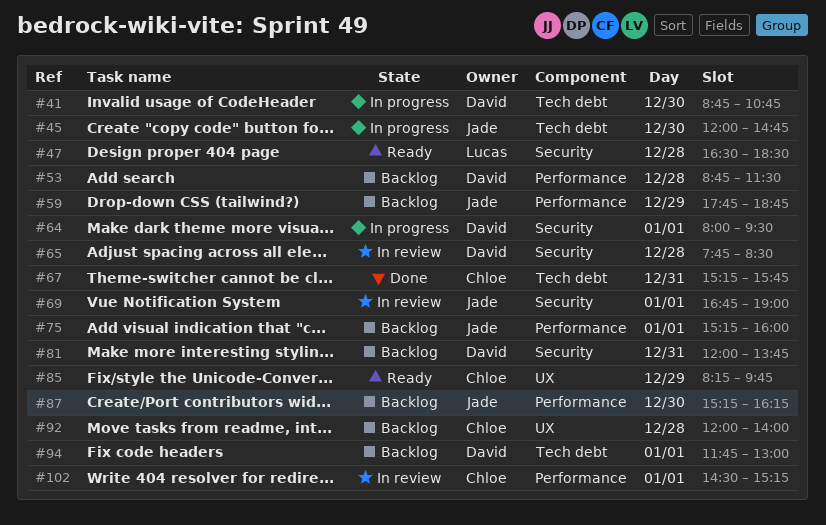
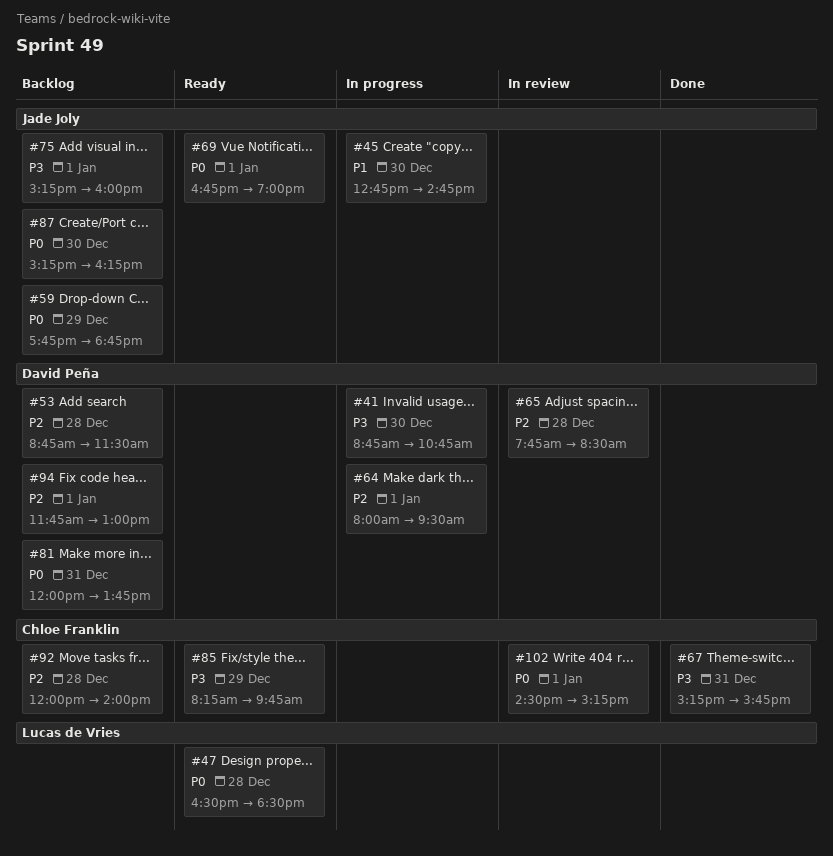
#45, begins: 12:00 -> 12:45
#69, status: In review -> Ready

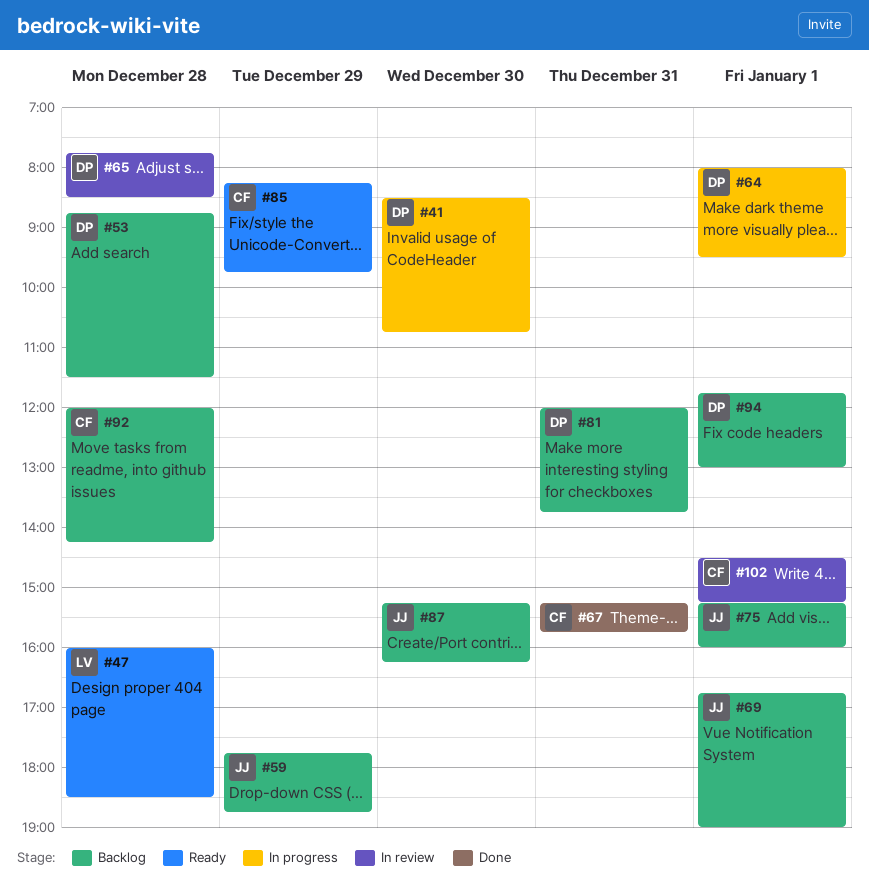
#41, begins: 08:45 -> 08:30
#45: present -> none
#47, begins: 16:30 -> 16:00
#69, status: Ready -> Backlog
#92, ends: 14:00 -> 14:15

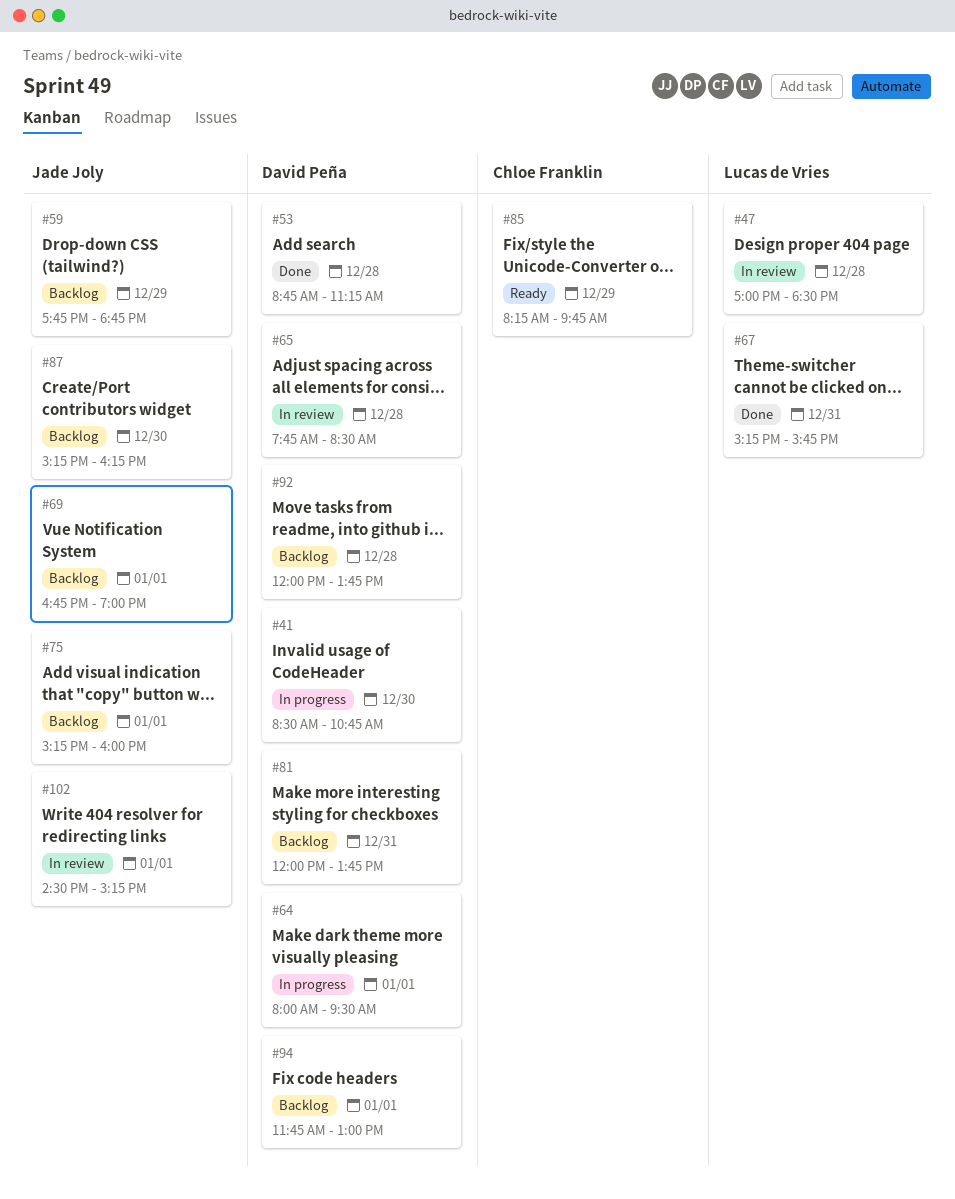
#47, status: Ready -> In review
#47, begins: 16:00 -> 17:00
#53, status: Backlog -> Done
#53, ends: 11:30 -> 11:15
#67, owner: Chloe Franklin -> Lucas de Vries
#92, owner: Chloe Franklin -> David Peña
#92, ends: 14:15 -> 13:45
#102, owner: Chloe Franklin -> Jade Joly

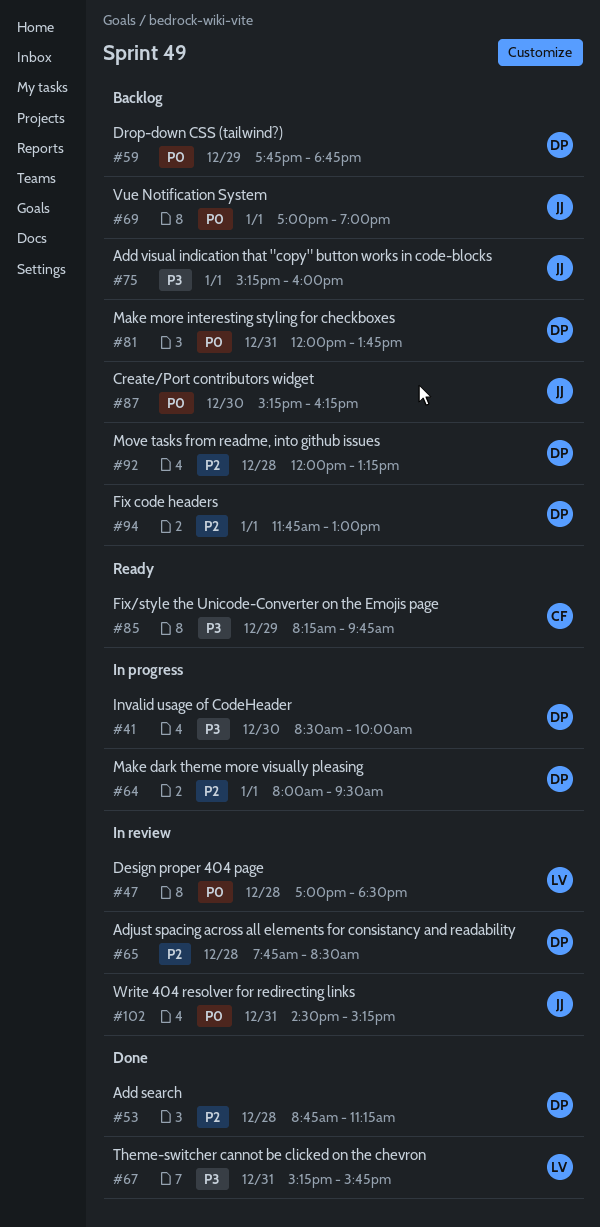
#41, ends: 10:45 -> 10:00
#59, owner: Jade Joly -> David Peña
#69, begins: 16:45 -> 17:00
#92, ends: 13:45 -> 13:15
#102, day: Jan 1 -> Dec 31

